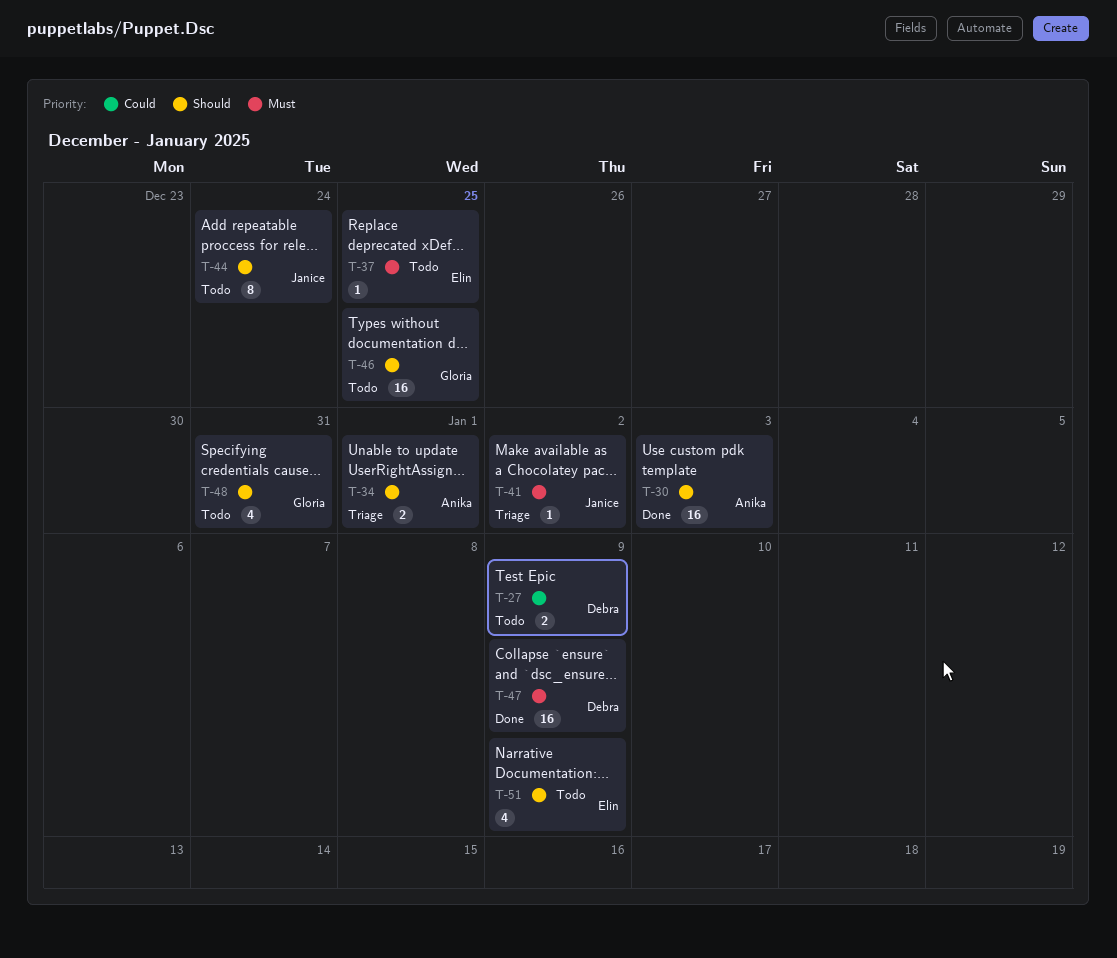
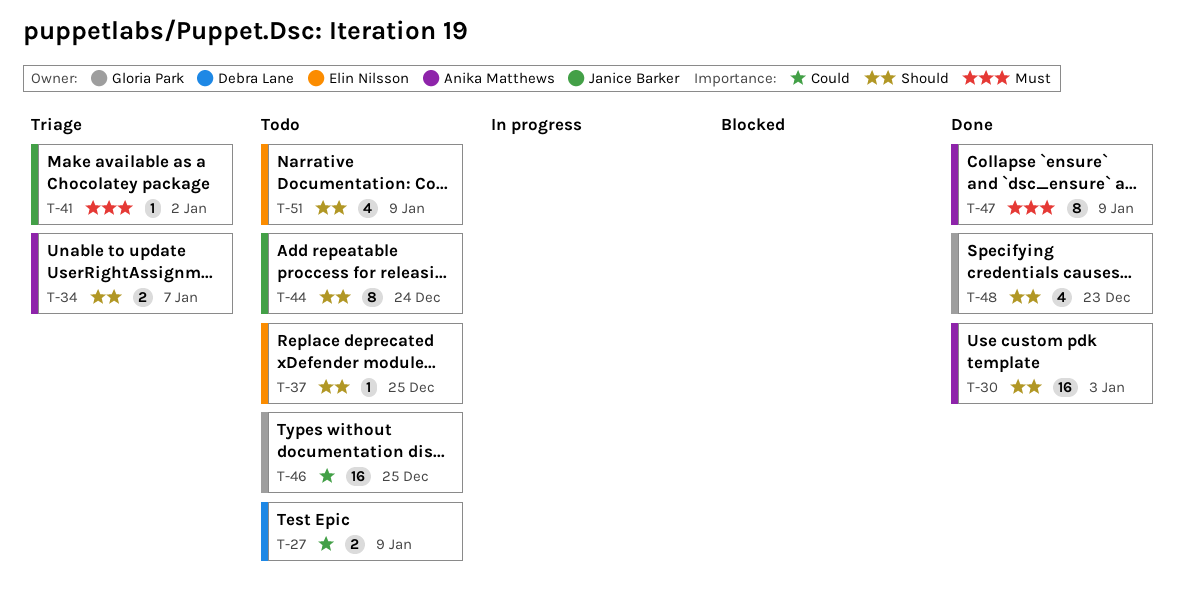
T-34, due: Jan 1 -> Jan 7
T-37, priority: Must -> Should
T-46, priority: Should -> Could
T-47, owner: Debra Lane -> Anika Matthews
T-47, estimate: 16 -> 8
T-48, status: Todo -> Done
T-48, due: Dec 31 -> Dec 23

